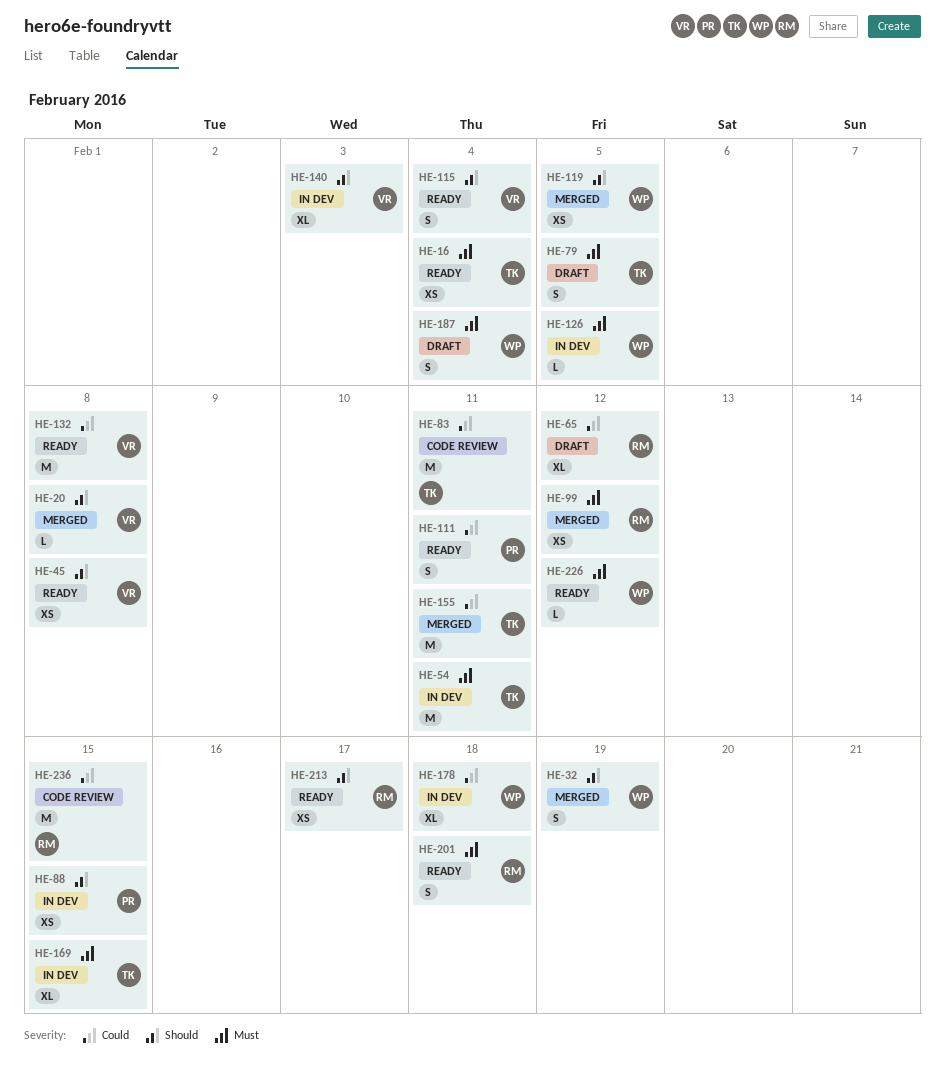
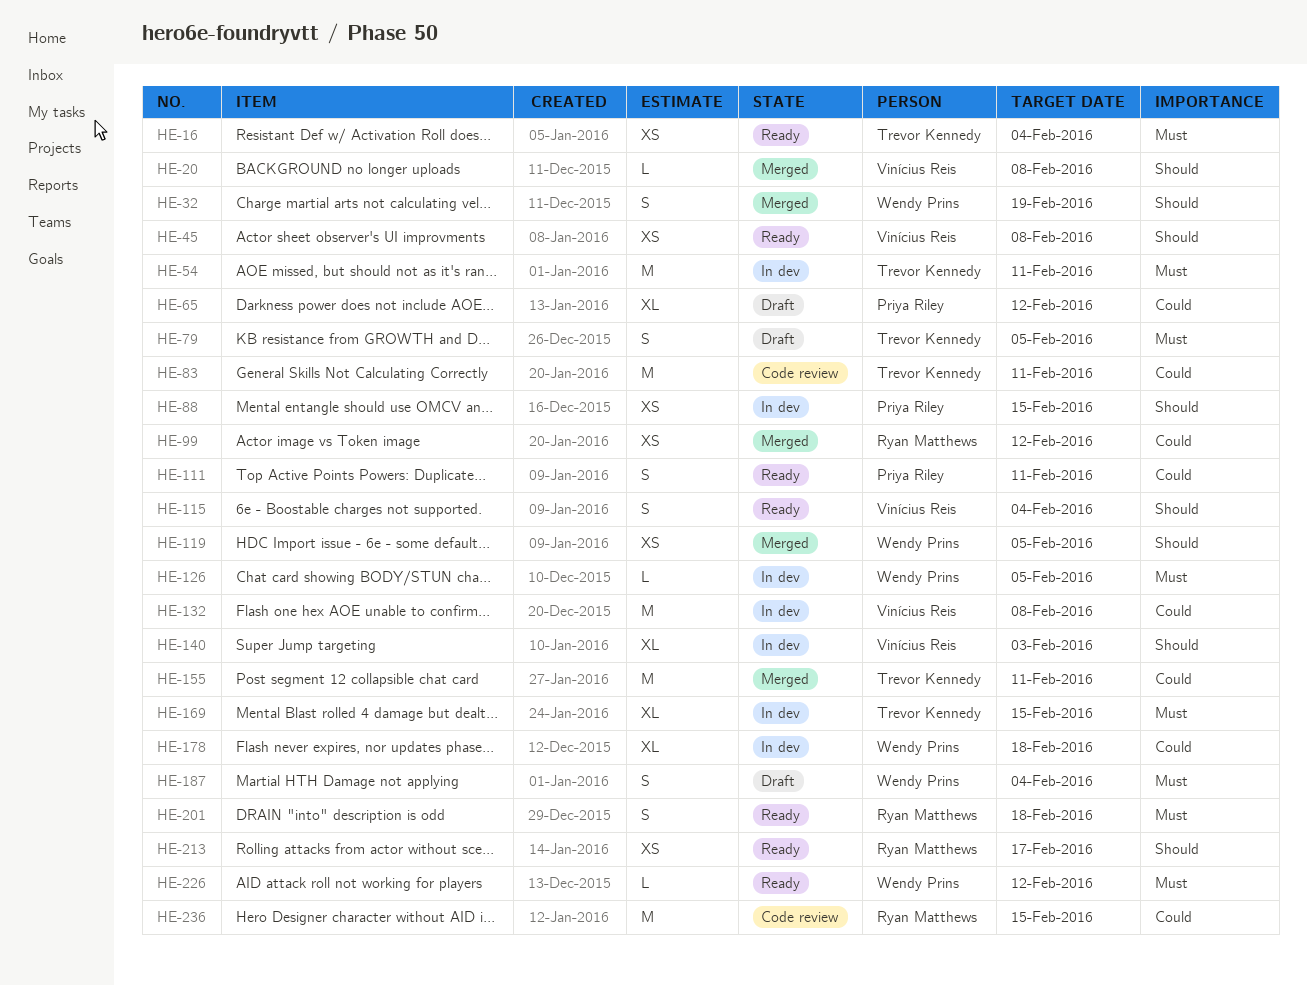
HE-65, owner: Ryan Matthews -> Priya Riley
HE-99, priority: Must -> Could
HE-132, status: Ready -> In dev

